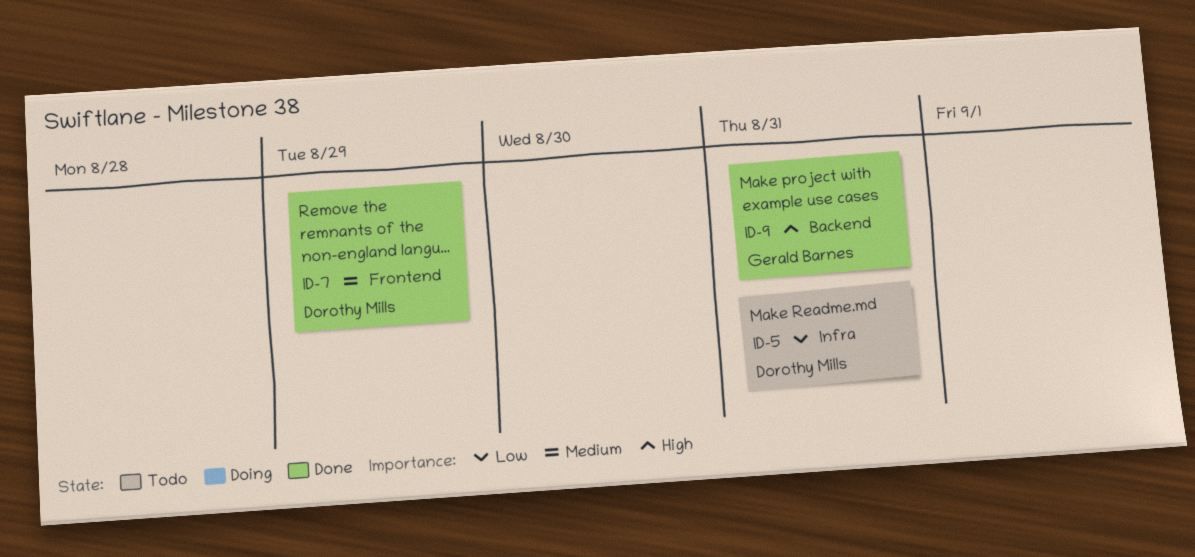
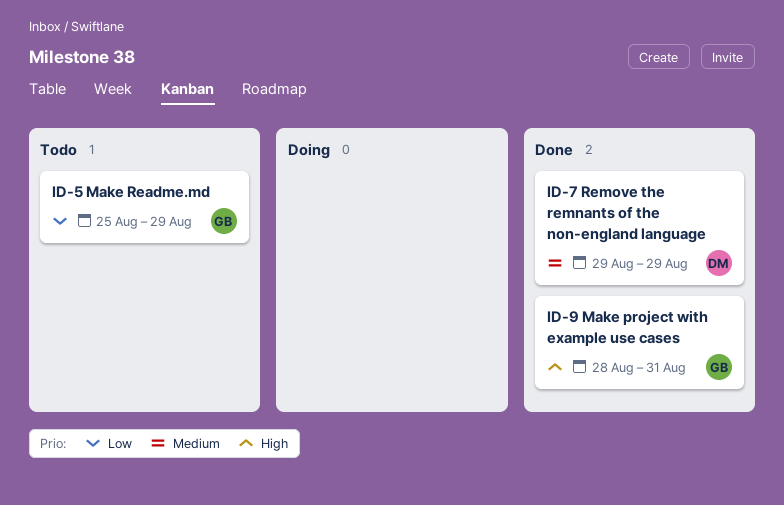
ID-5, owner: Dorothy Mills -> Gerald Barnes
ID-5, due: Aug 31 -> Aug 29

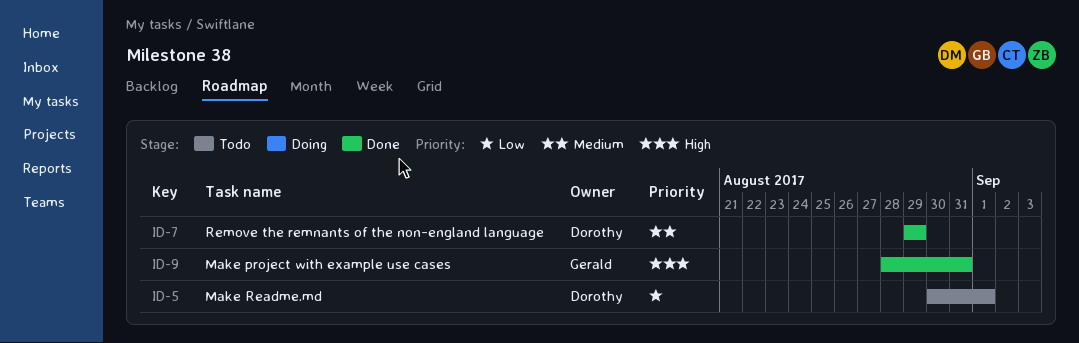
ID-5, owner: Gerald -> Dorothy
ID-5, start: Aug 25 -> Aug 30
ID-5, due: Aug 29 -> Sep 1

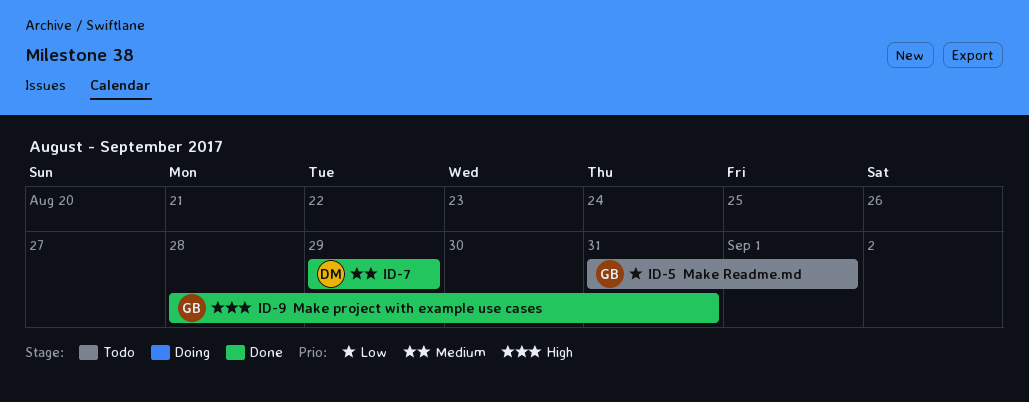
ID-5, owner: Dorothy -> Gerald
ID-5, start: Aug 30 -> Aug 31

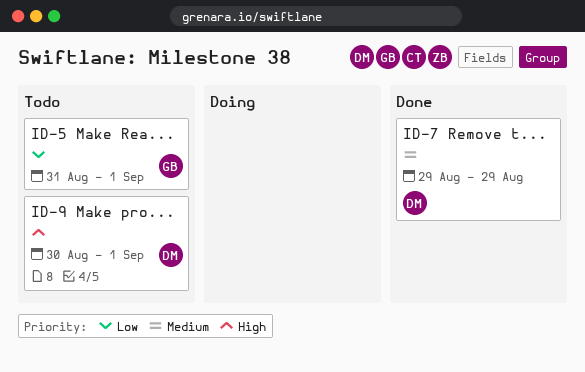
ID-9, status: Done -> Todo
ID-9, owner: GB -> DM
ID-9, start: Aug 28 -> Aug 30
ID-9, due: Aug 31 -> Sep 1

